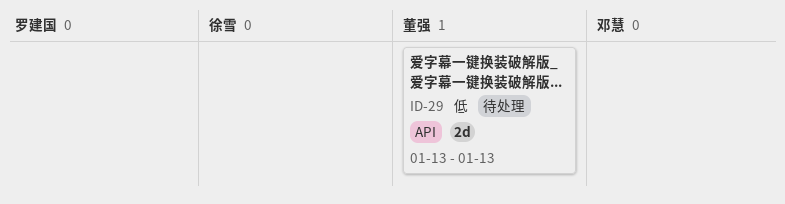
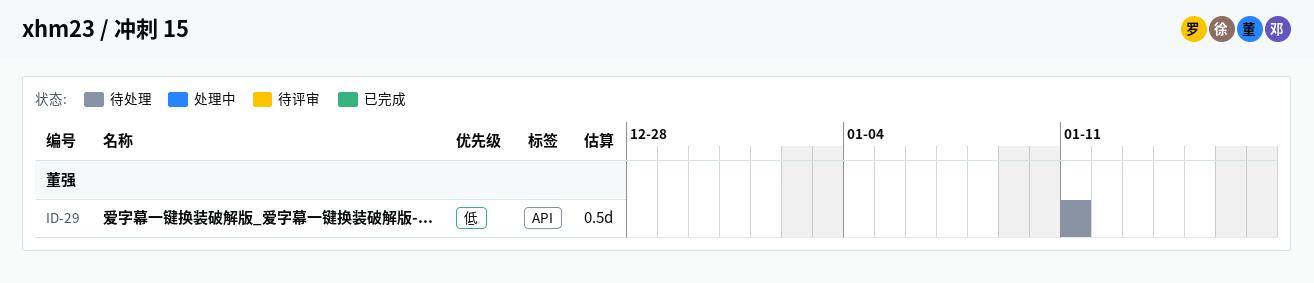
ID-29, estimate: 2d -> 0.5d
ID-29, start: Jan 13 -> Jan 11
ID-29, due: Jan 13 -> Jan 11

